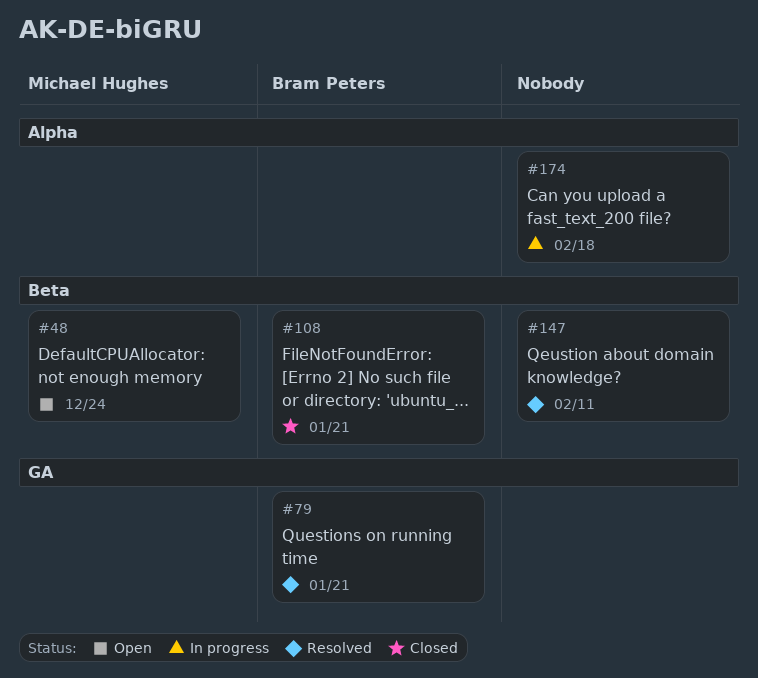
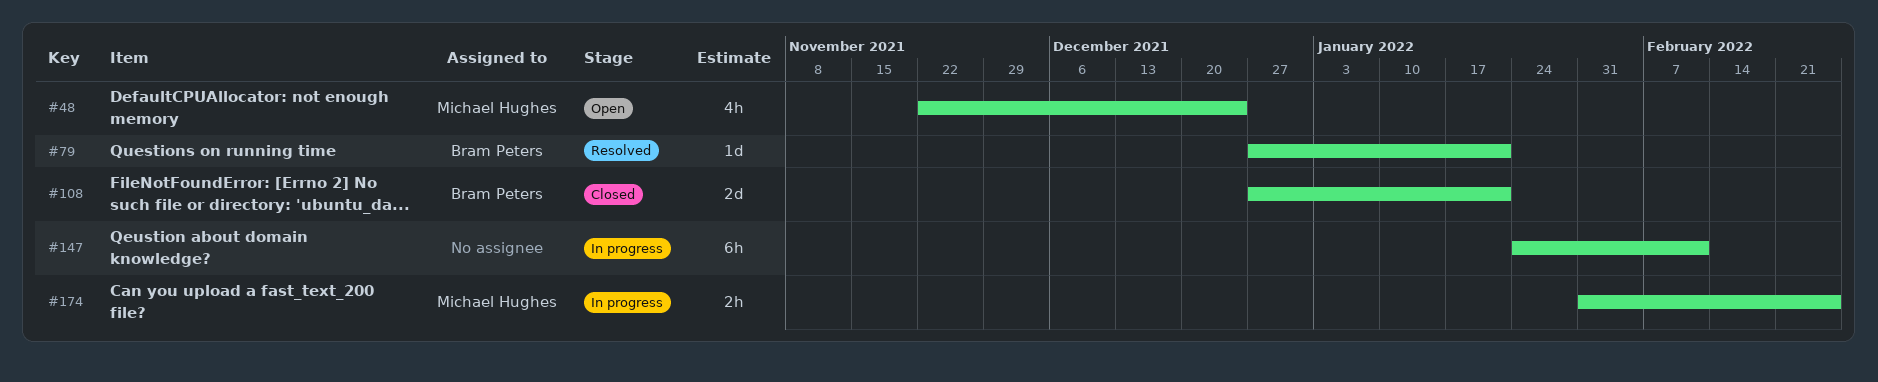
#147, status: Resolved -> In progress
#174, owner: none -> Michael Hughes
#174, due: Feb 18 -> Feb 25

